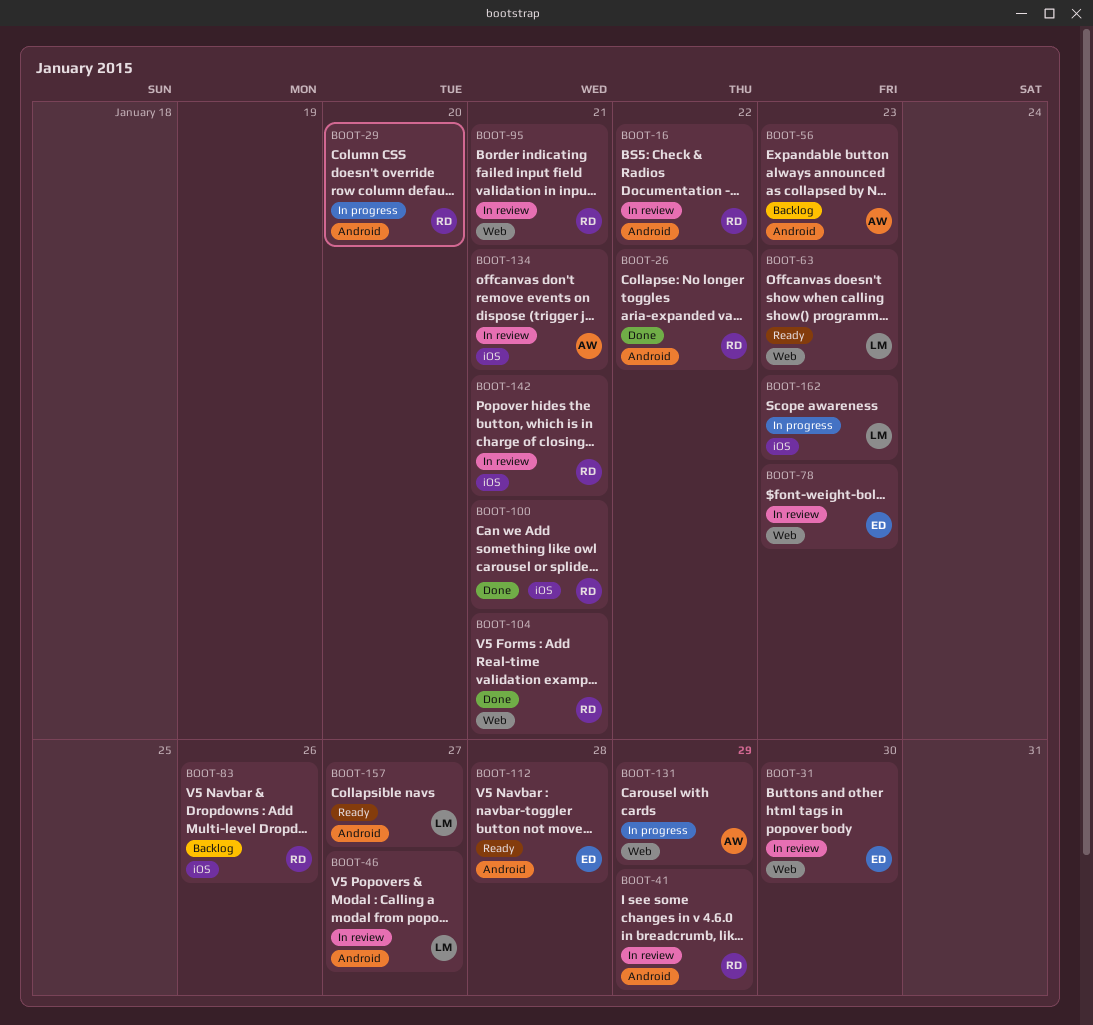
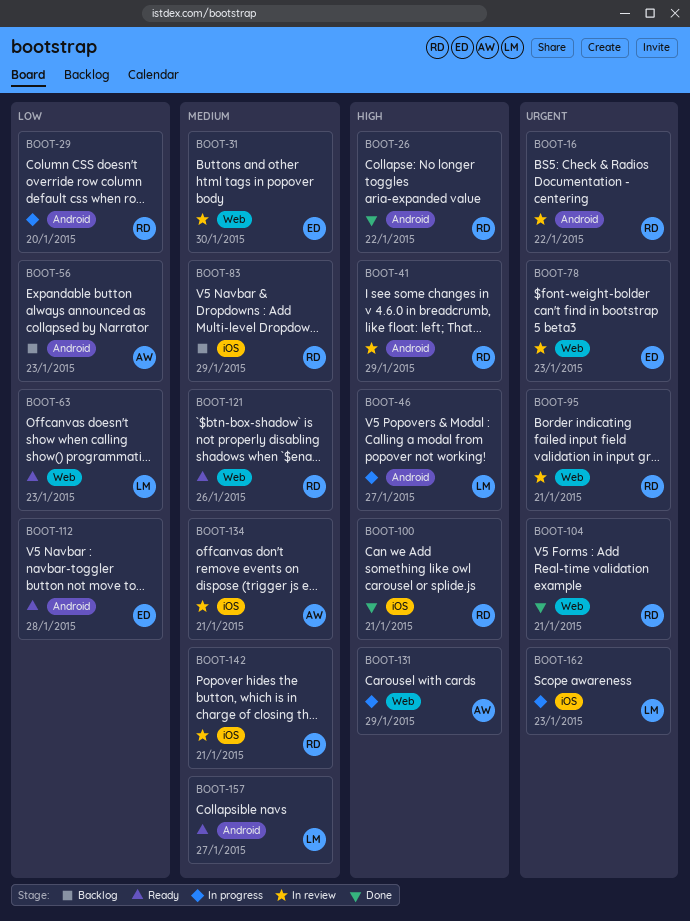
BOOT-46, status: In review -> In progress
BOOT-83, due: Jan 26 -> Jan 29
BOOT-121: none -> present

